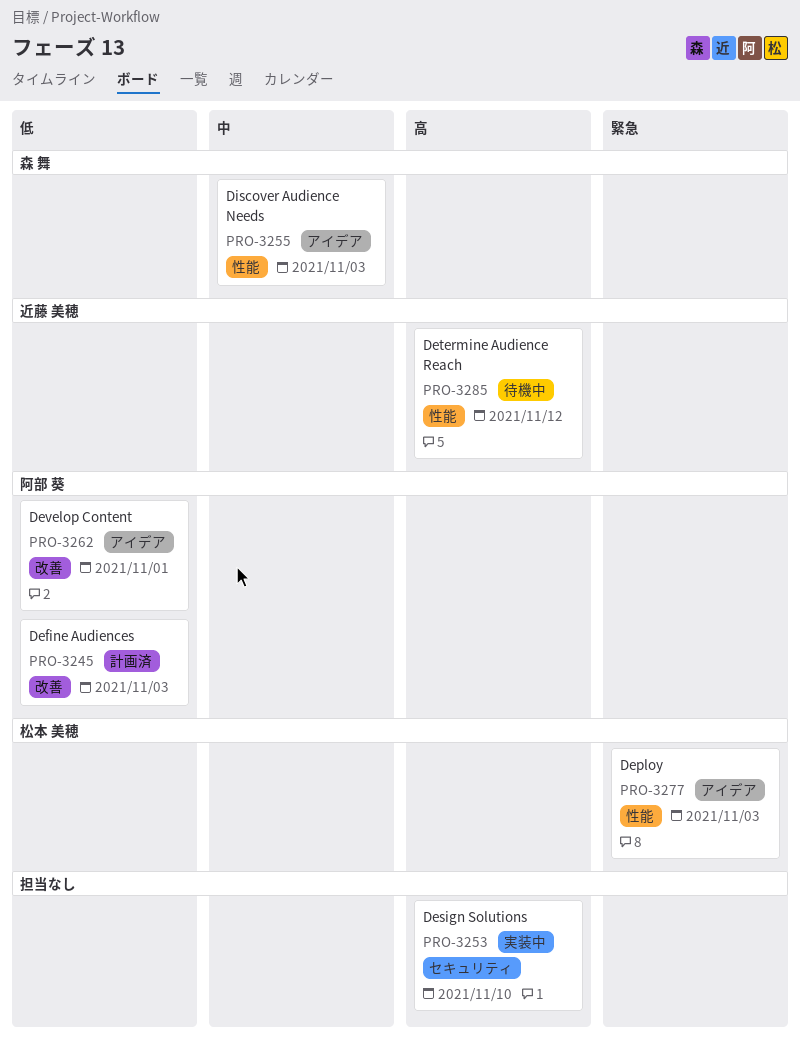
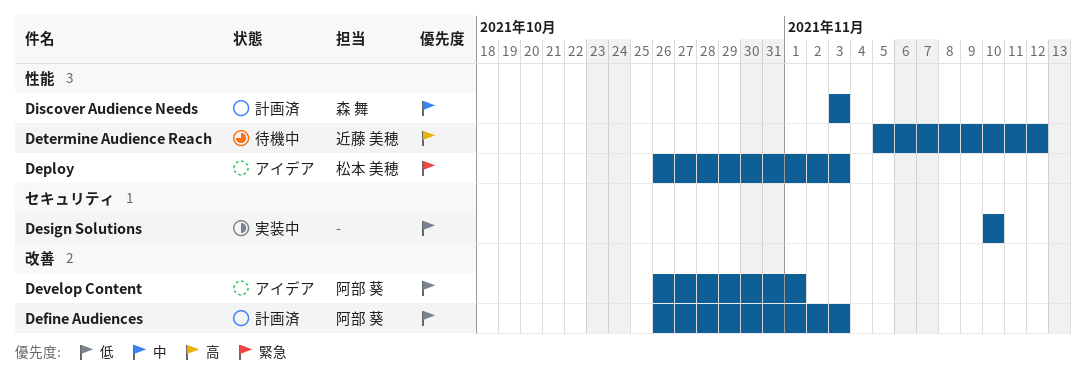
Design Solutions, priority: 高 -> 低
Discover Audience Needs, status: アイデア -> 計画済

